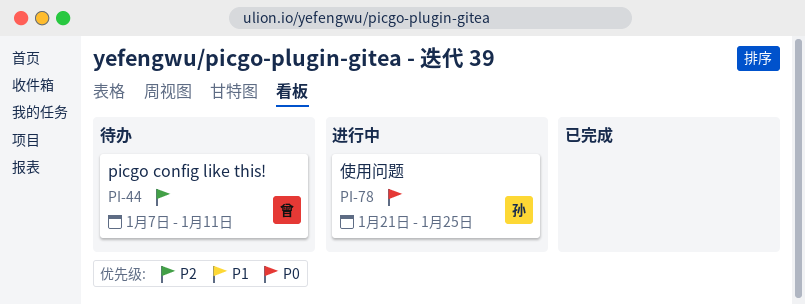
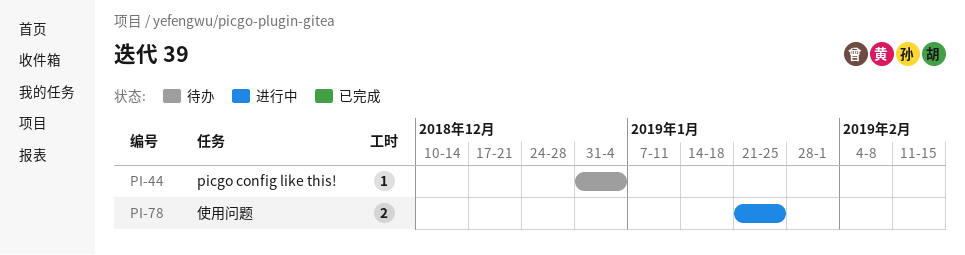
PI-44, start: Jan 7 -> Dec 31
PI-44, due: Jan 11 -> Jan 4

